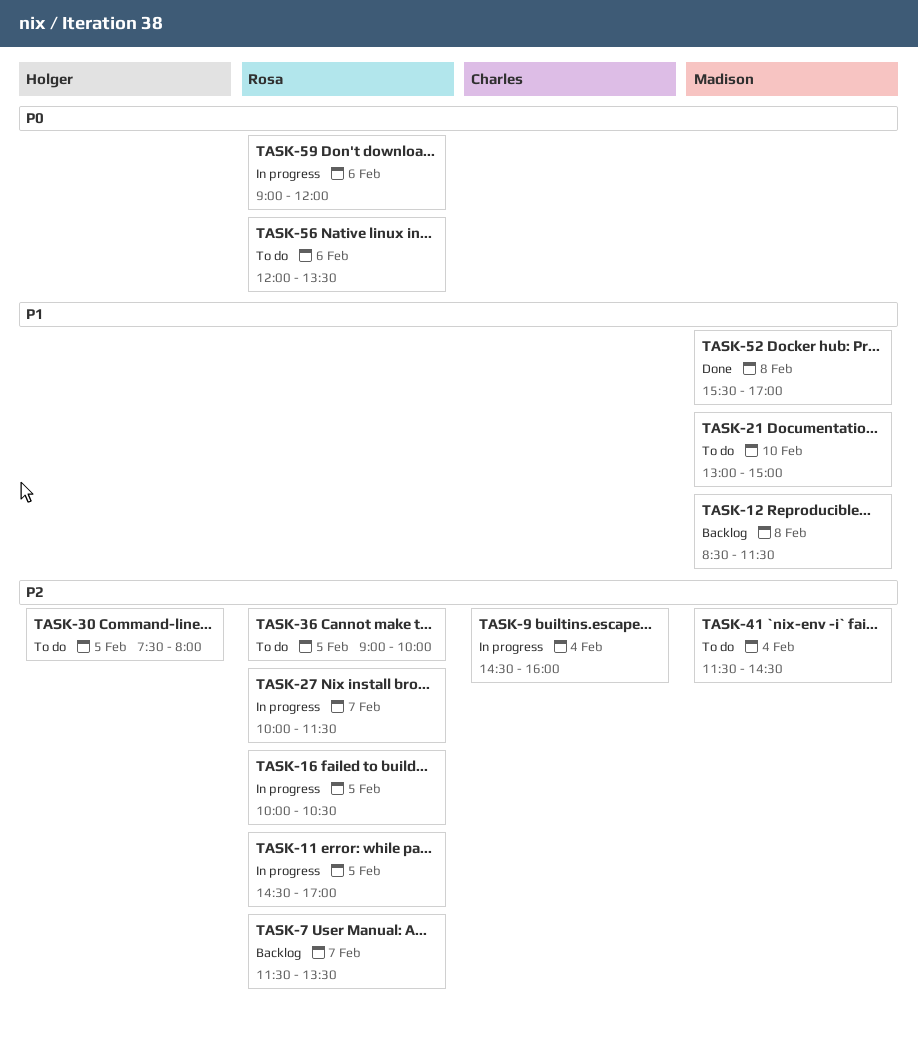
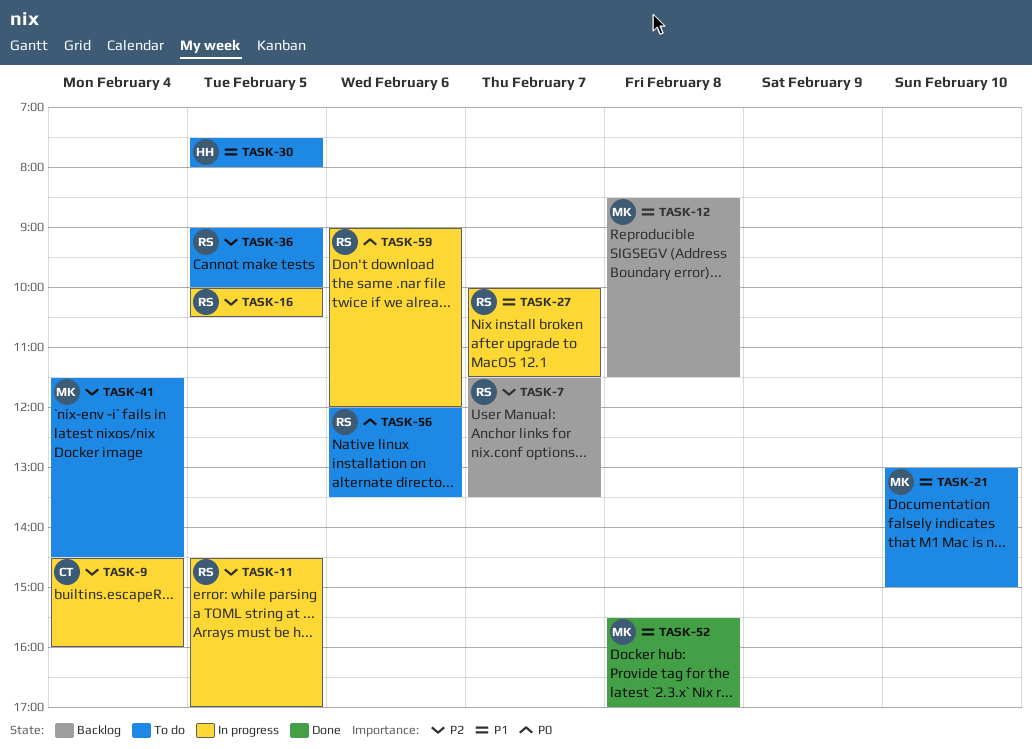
TASK-27, priority: P2 -> P1
TASK-30, priority: P2 -> P1

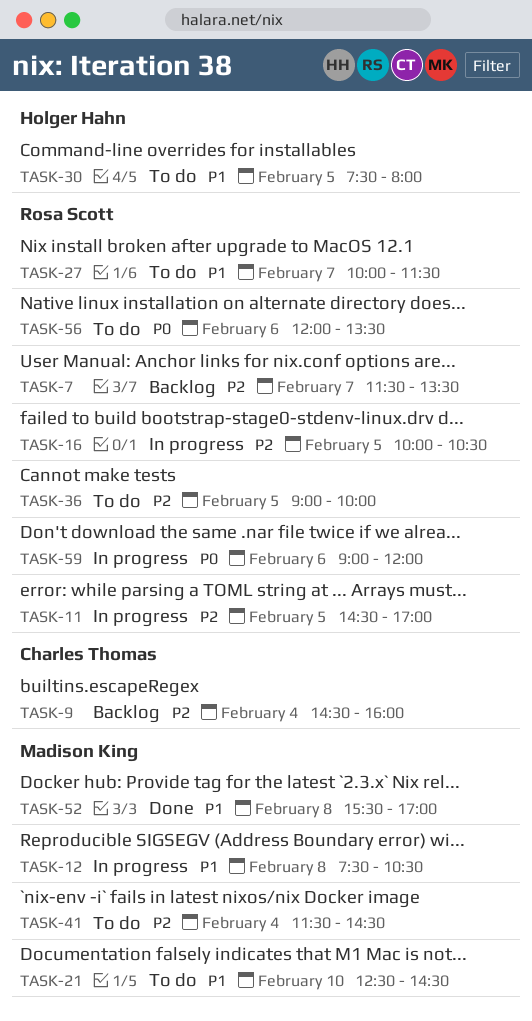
TASK-9, status: In progress -> Backlog
TASK-12, status: Backlog -> In progress
TASK-12, begins: 08:30 -> 07:30
TASK-12, ends: 11:30 -> 10:30
TASK-21, begins: 13:00 -> 12:30
TASK-21, ends: 15:00 -> 14:30
TASK-27, status: In progress -> To do

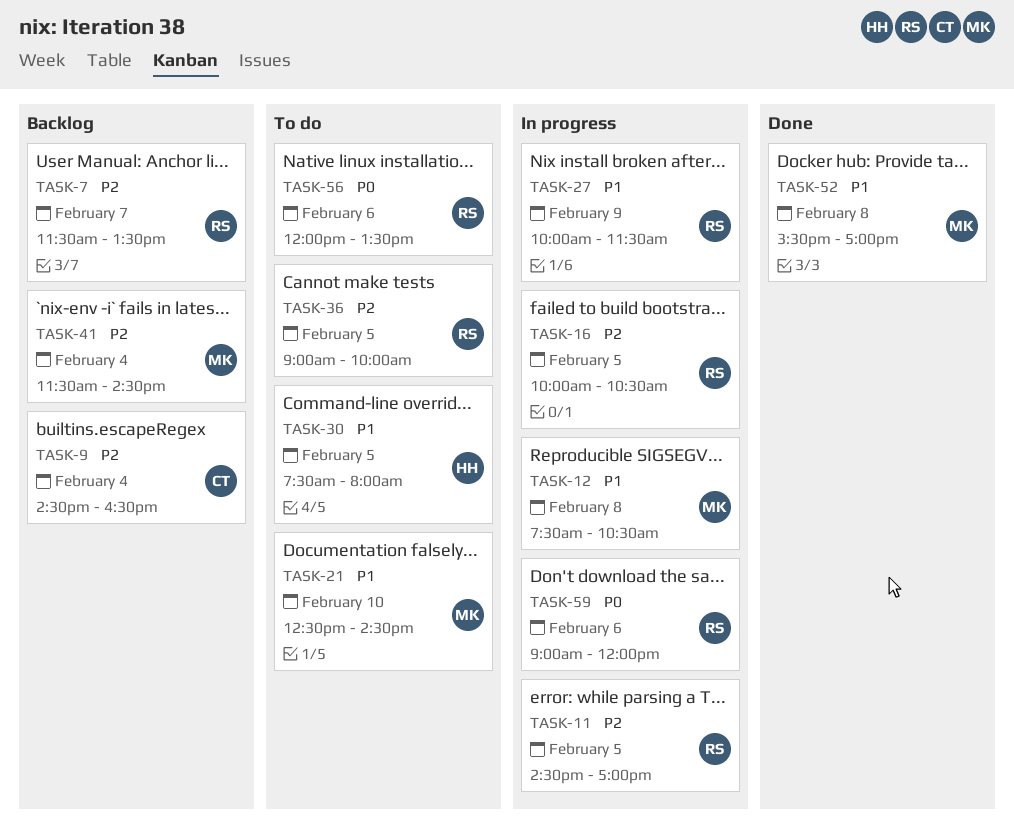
TASK-9, ends: 16:00 -> 16:30
TASK-27, status: To do -> In progress
TASK-27, day: Feb 7 -> Feb 9
TASK-41, status: To do -> Backlog

